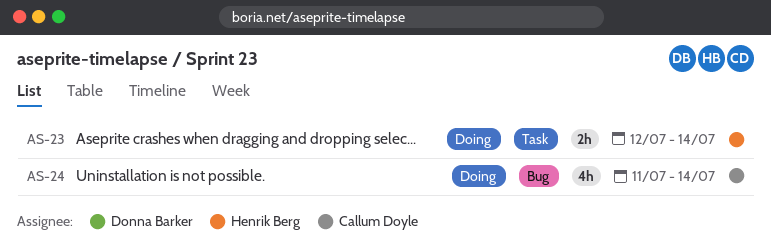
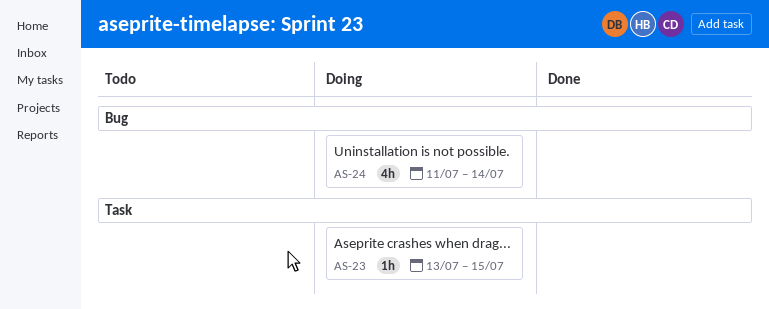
AS-23, estimate: 2h -> 1h
AS-23, start: Jul 12 -> Jul 13
AS-23, due: Jul 14 -> Jul 15

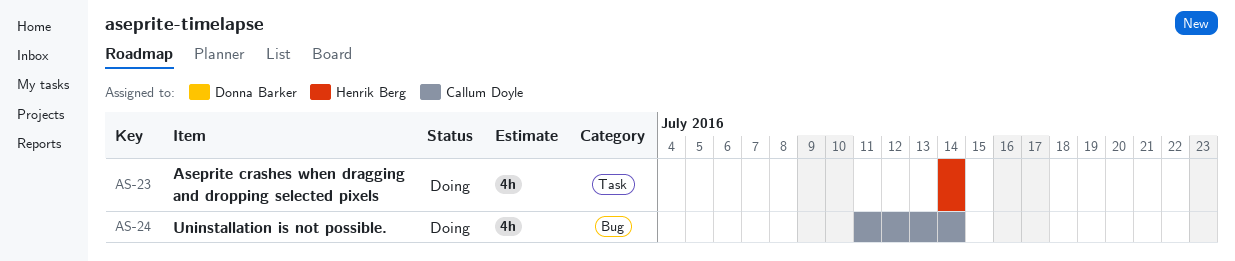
AS-23, estimate: 1h -> 4h
AS-23, start: Jul 13 -> Jul 14
AS-23, due: Jul 15 -> Jul 14

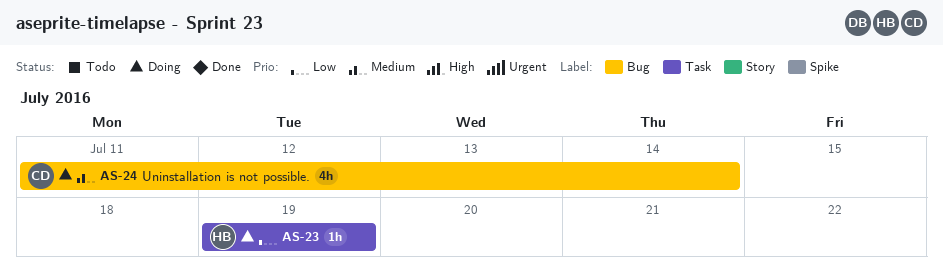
AS-23, estimate: 4h -> 1h
AS-23, start: Jul 14 -> Jul 19
AS-23, due: Jul 14 -> Jul 19

